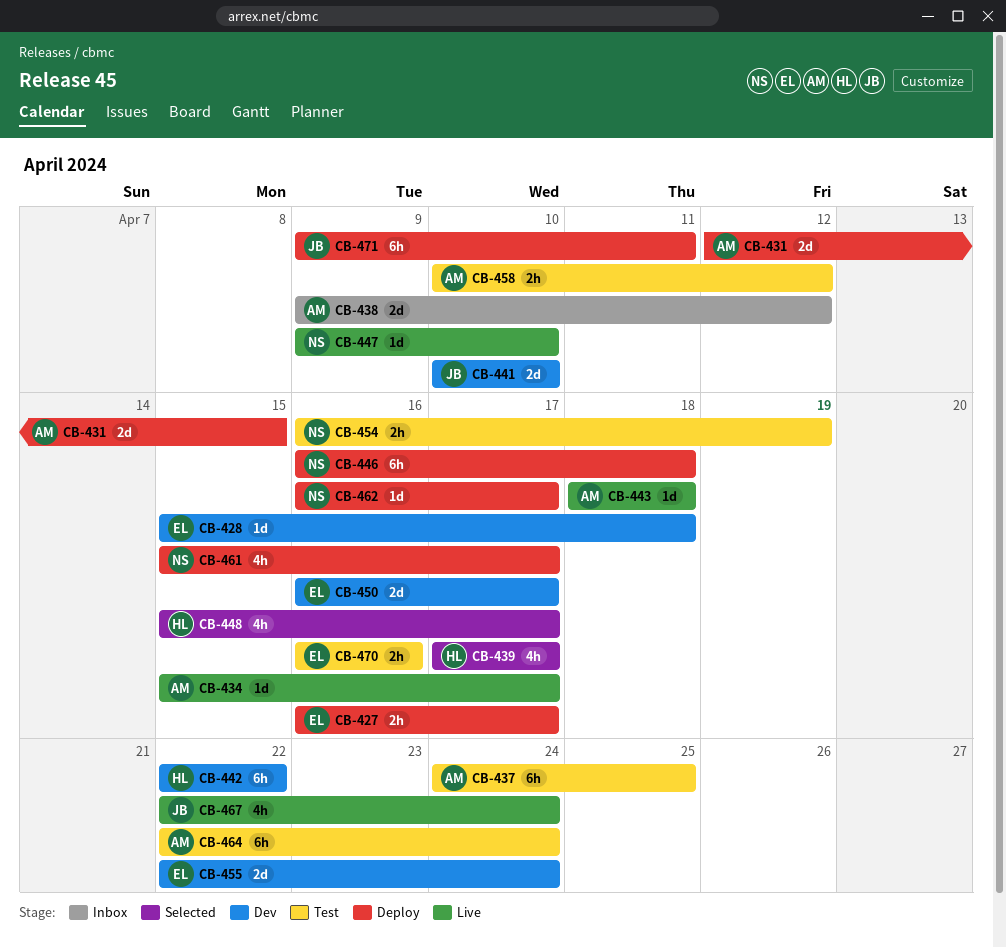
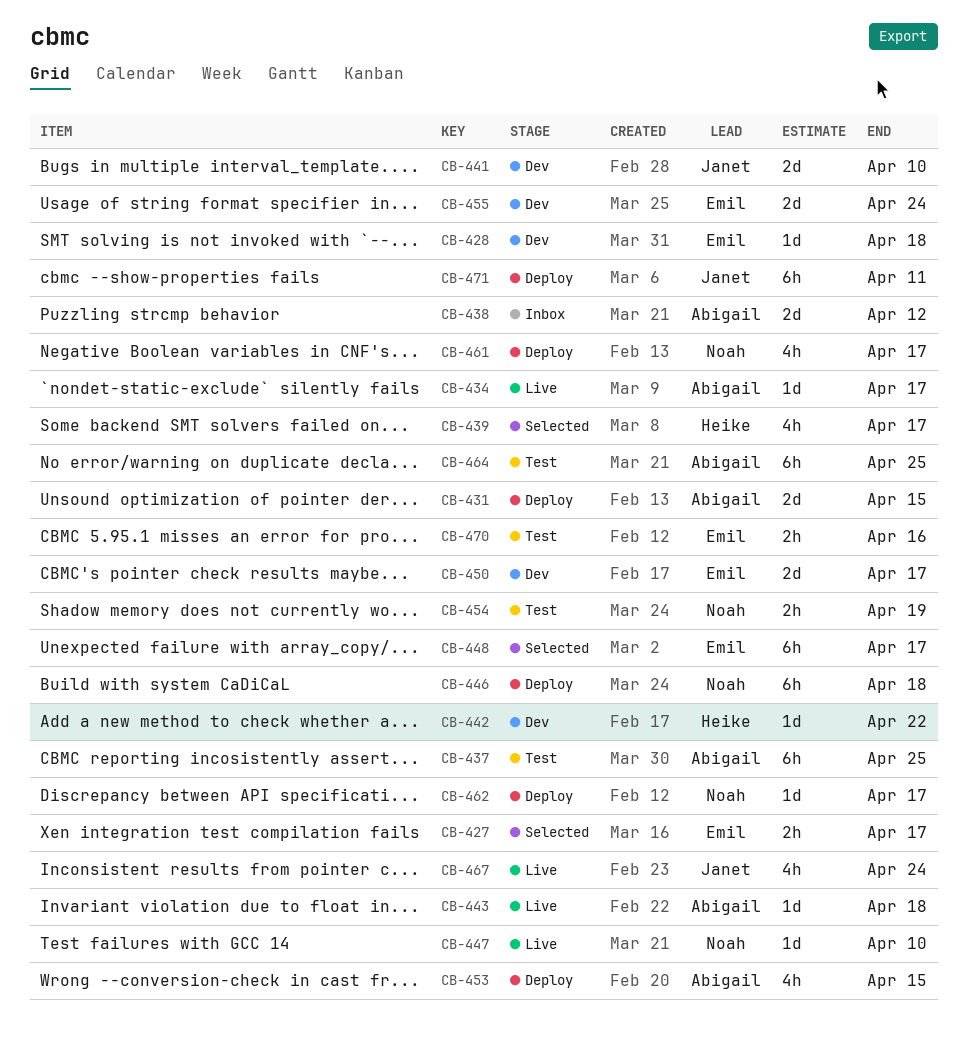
CB-427, status: Deploy -> Selected
CB-442, estimate: 6h -> 1d
CB-448, owner: Heike -> Emil
CB-448, estimate: 4h -> 6h
CB-453: none -> present
CB-458: present -> none
CB-464, due: Apr 24 -> Apr 25

